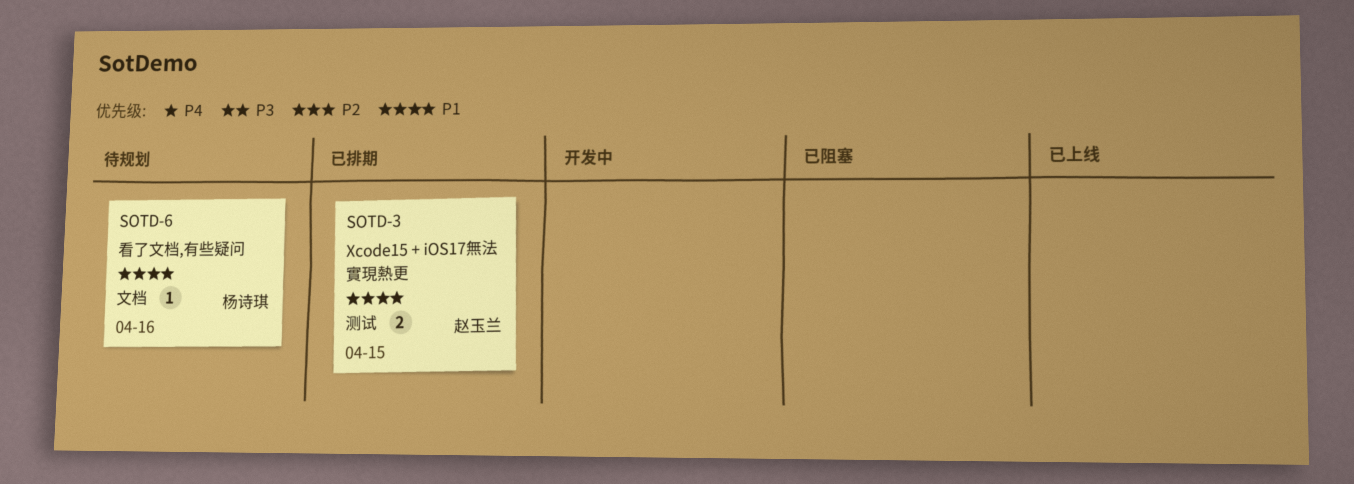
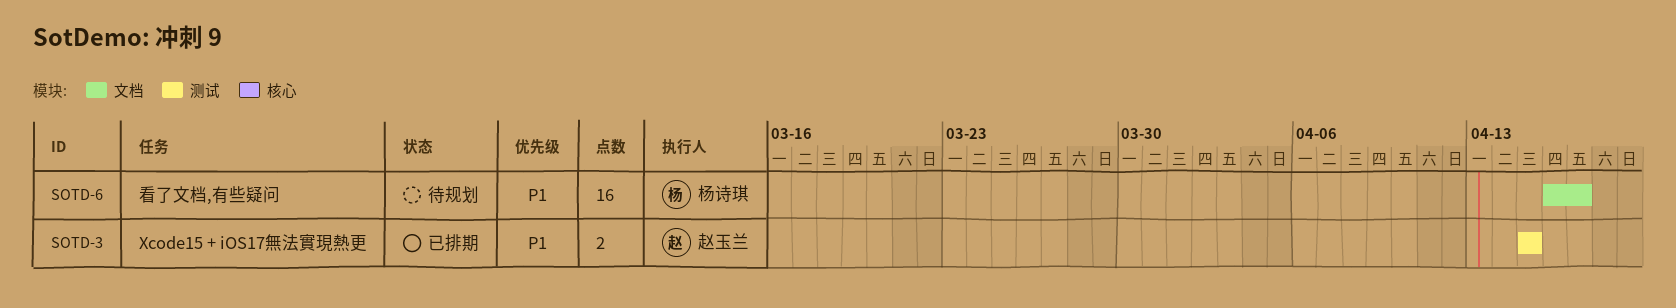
SOTD-6, estimate: 1 -> 16
SOTD-6, due: Apr 16 -> Apr 17

